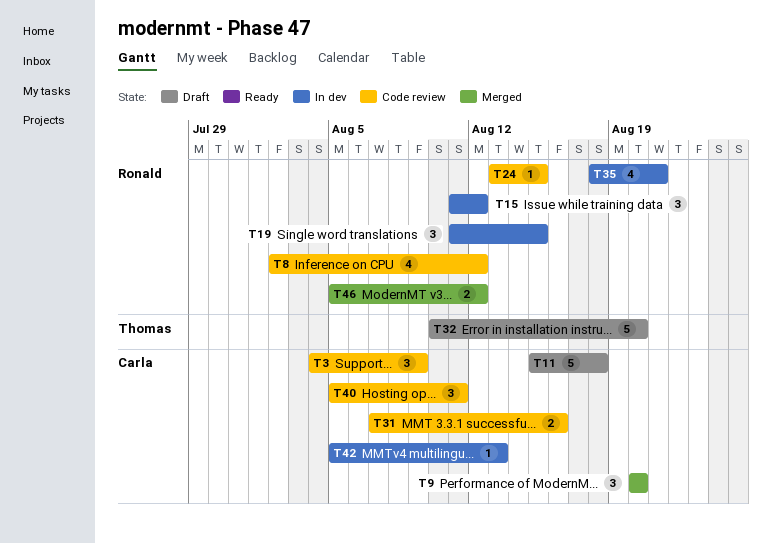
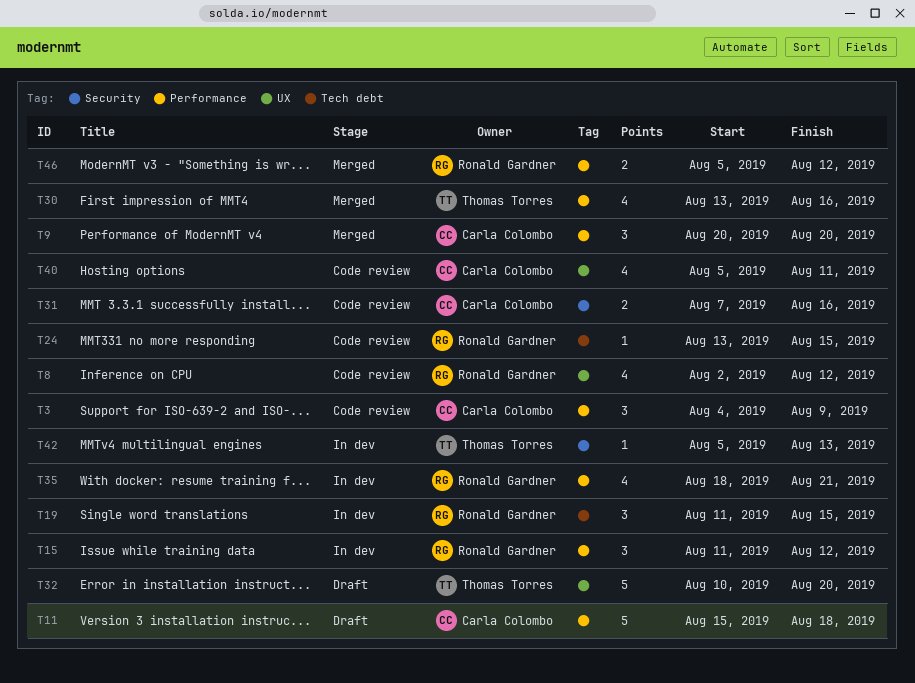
T30: none -> present
T40, estimate: 3 -> 4
T42, owner: Carla Colombo -> Thomas Torres

